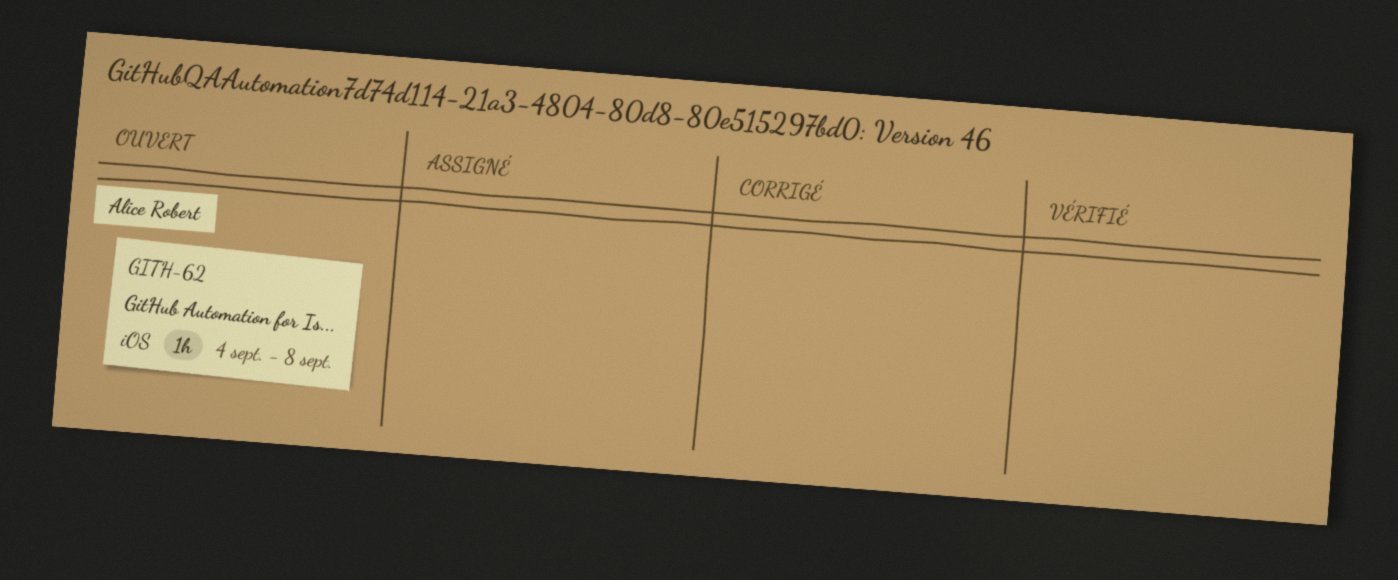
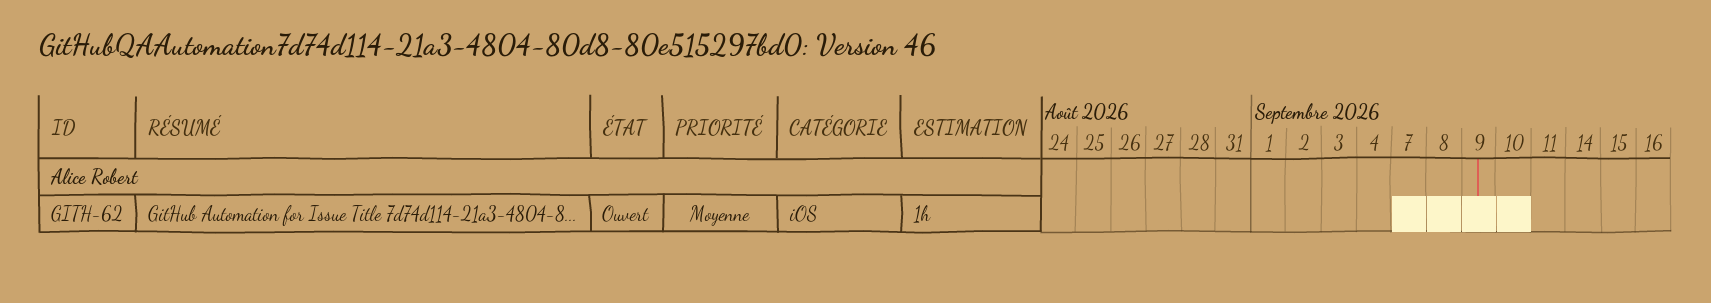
GITH-62, start: Sep 4 -> Sep 7
GITH-62, due: Sep 8 -> Sep 10

